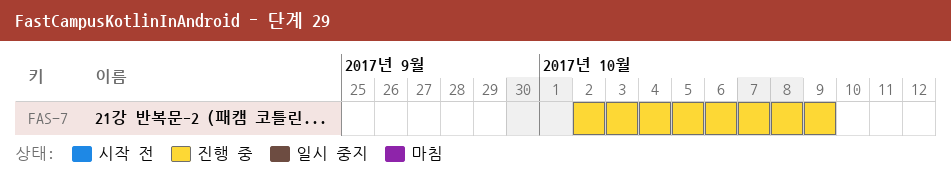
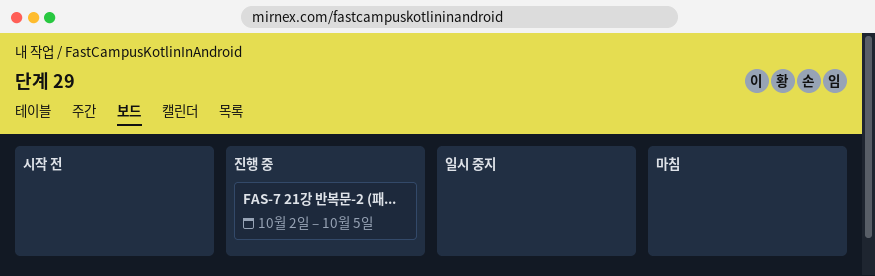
FAS-7, due: Oct 9 -> Oct 5

